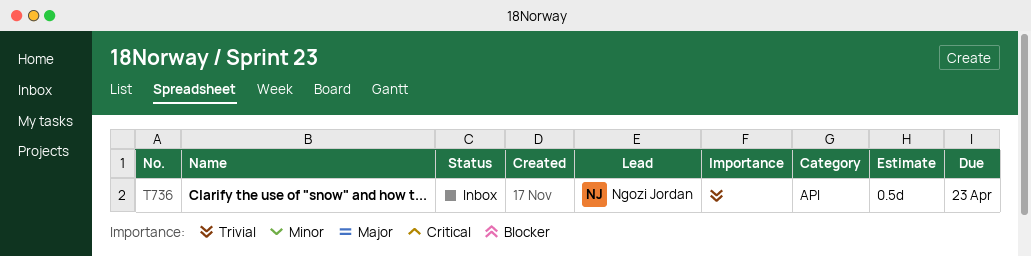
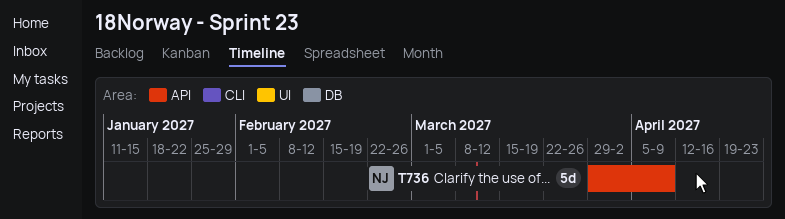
T736, estimate: 0.5d -> 5d
T736, due: Apr 23 -> Apr 9

